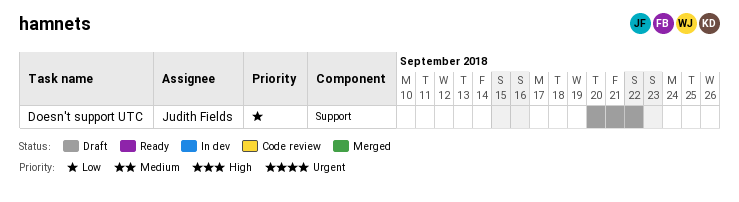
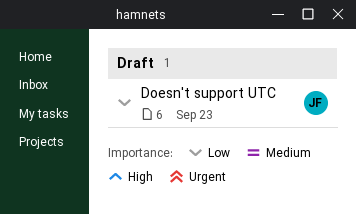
Doesn't support UTC, due: Sep 22 -> Sep 23

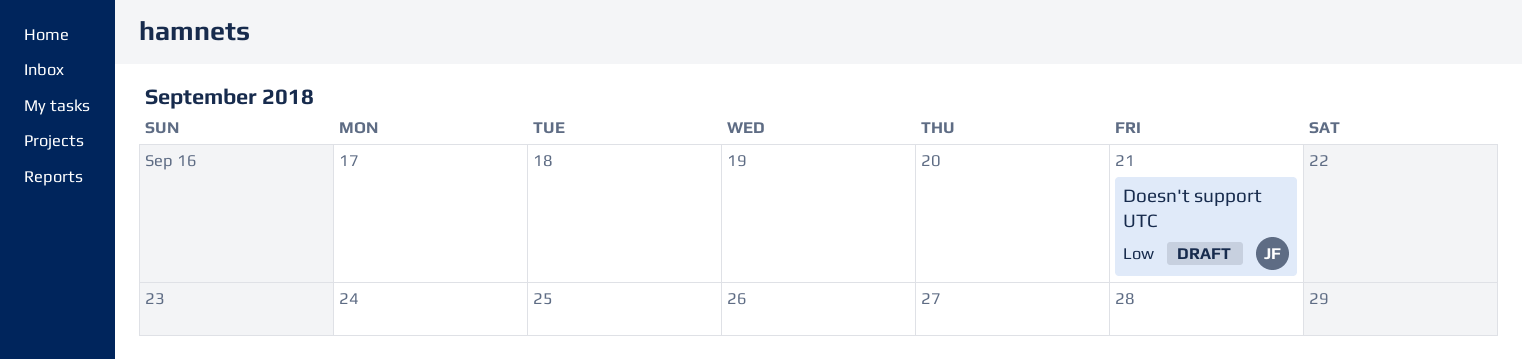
Doesn't support UTC, due: Sep 23 -> Sep 21

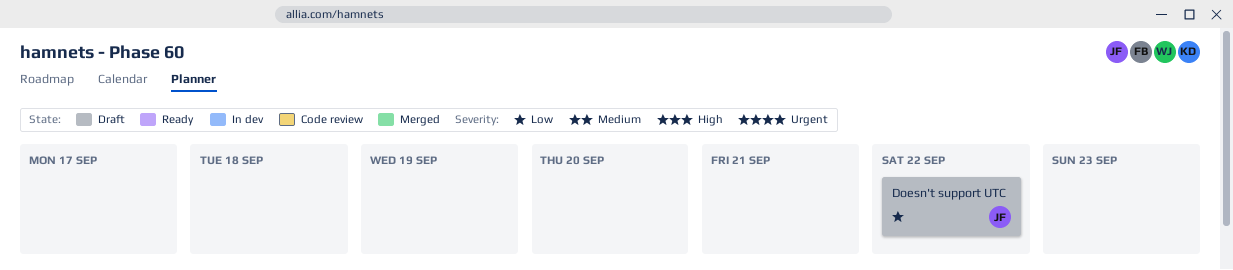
Doesn't support UTC, due: Sep 21 -> Sep 22

